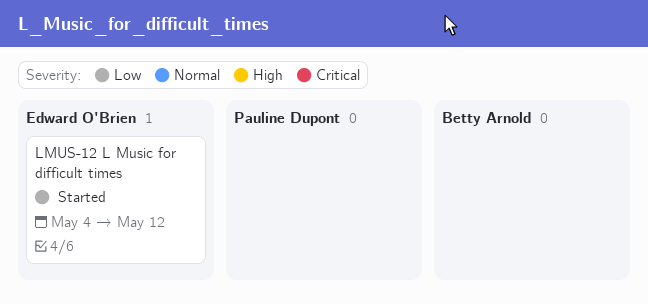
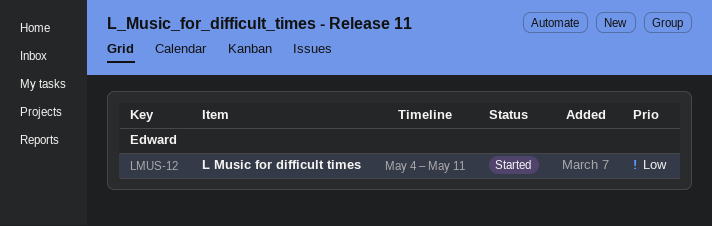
LMUS-12, due: May 12 -> May 11

